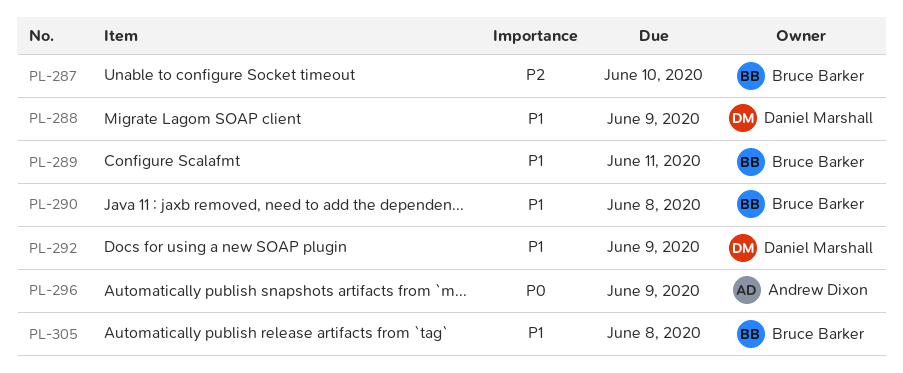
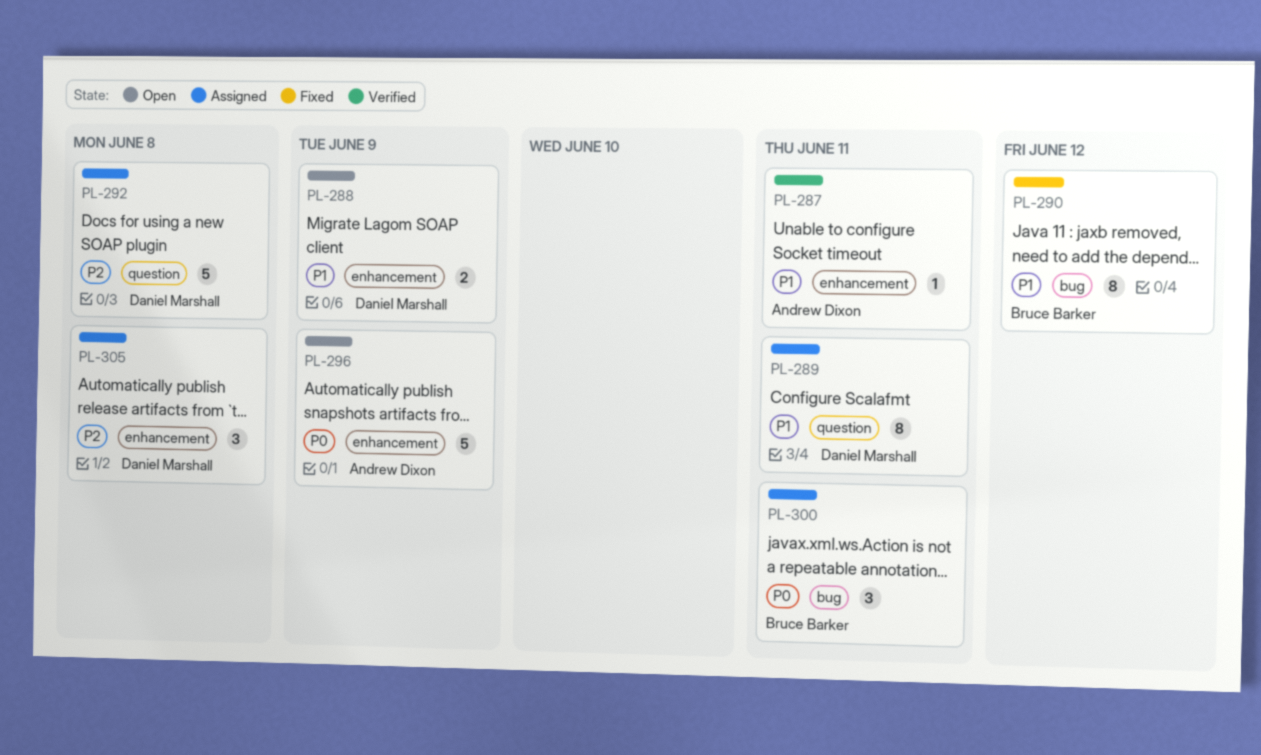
PL-287, owner: Bruce Barker -> Andrew Dixon
PL-287, priority: P2 -> P1
PL-287, due: Jun 10 -> Jun 11
PL-289, owner: Bruce Barker -> Daniel Marshall
PL-290, due: Jun 8 -> Jun 12
PL-292, priority: P1 -> P2
PL-292, due: Jun 9 -> Jun 8
PL-300: none -> present
PL-305, owner: Bruce Barker -> Daniel Marshall
PL-305, priority: P1 -> P2

